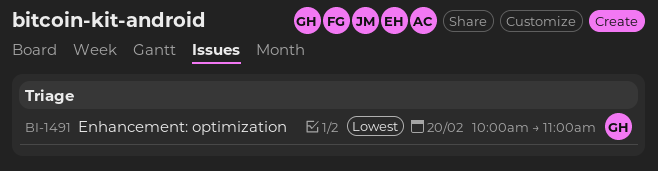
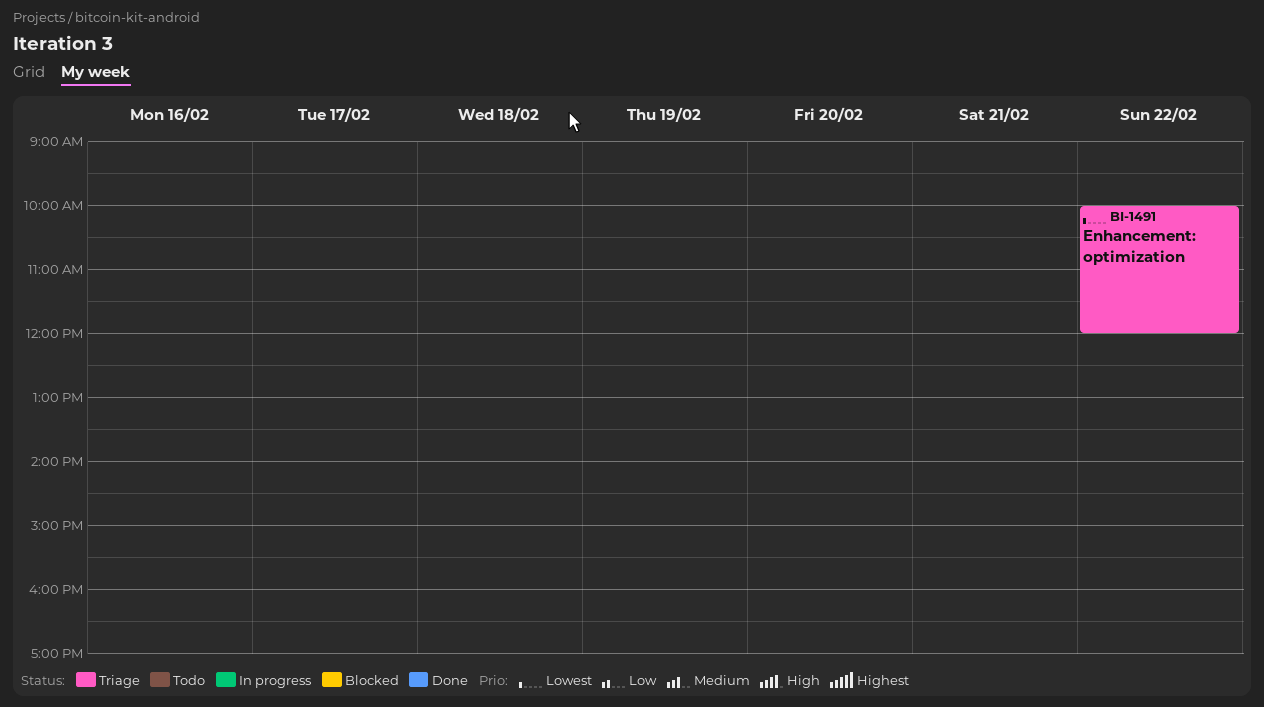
BI-1491, day: Feb 20 -> Feb 22
BI-1491, ends: 11:00 -> 12:00

